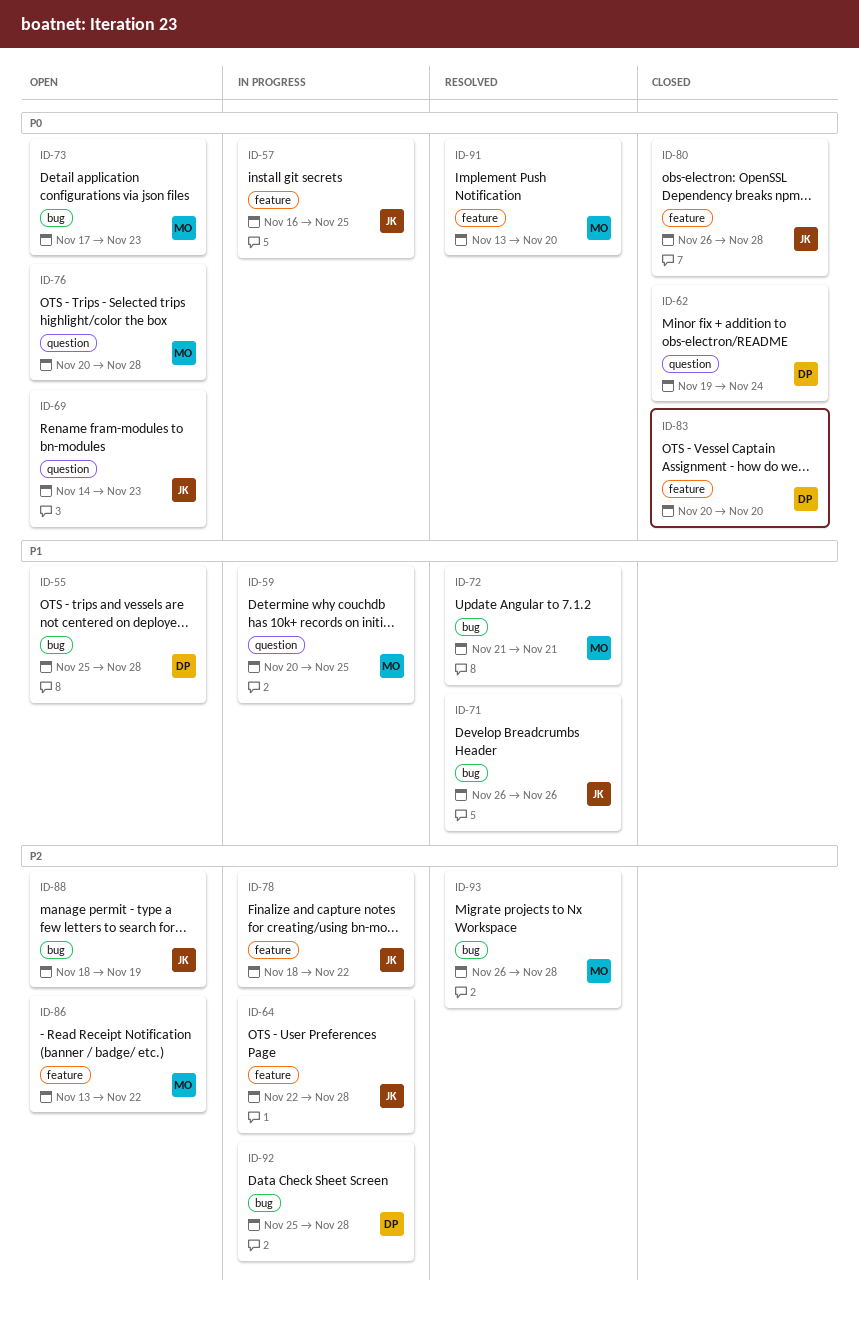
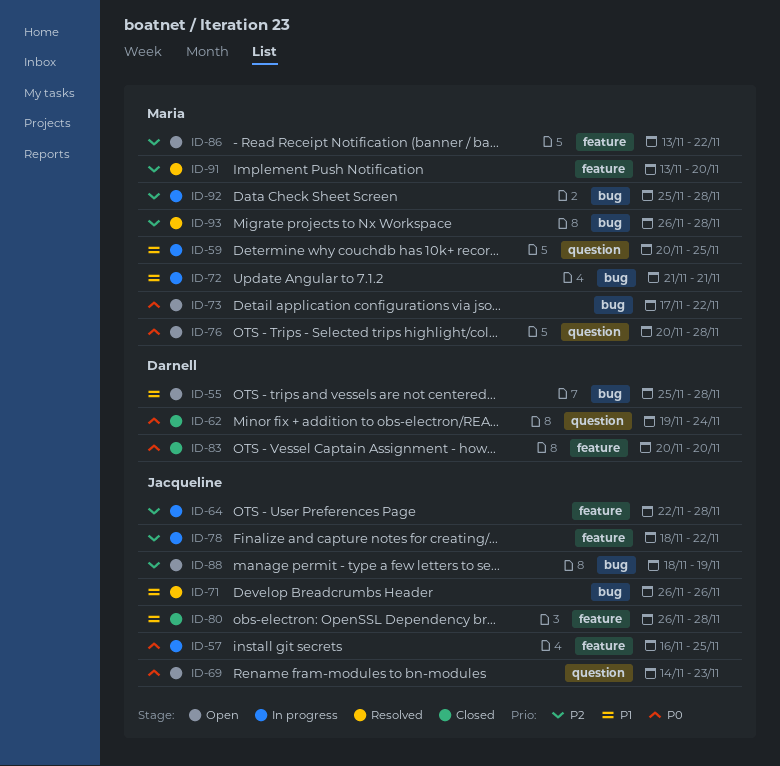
ID-72, status: Resolved -> In progress
ID-73, due: Nov 23 -> Nov 22
ID-80, priority: P0 -> P1
ID-91, priority: P0 -> P2
ID-92, owner: Darnell -> Maria

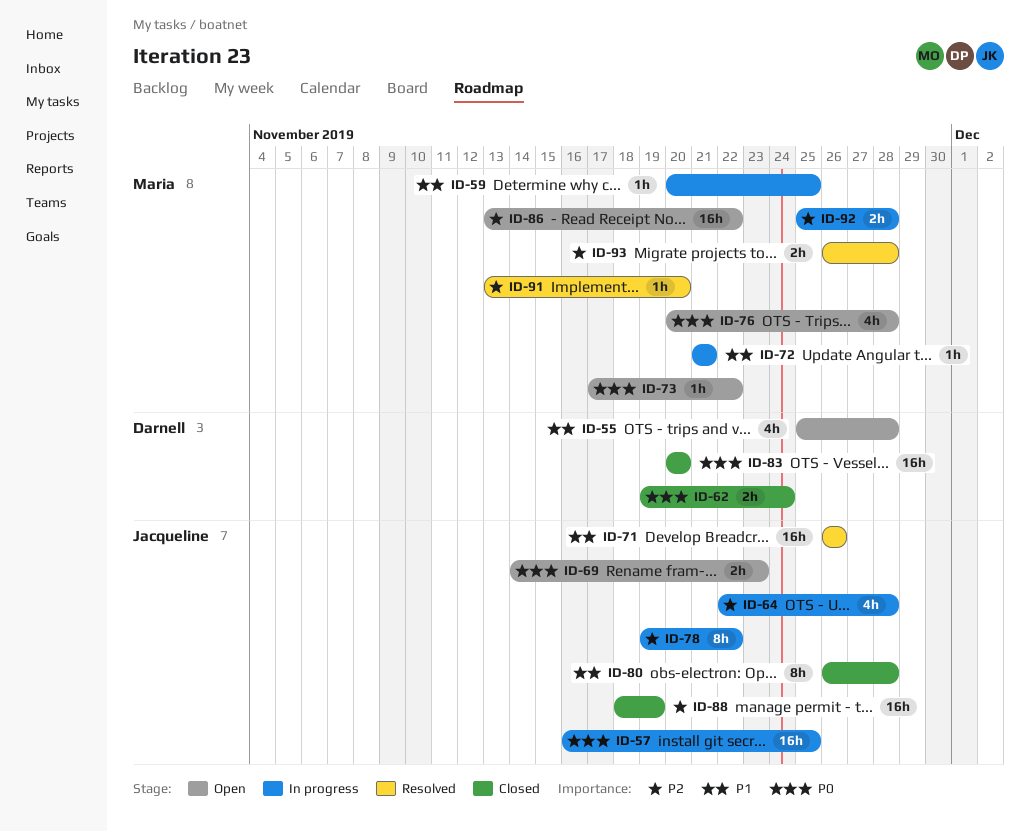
ID-78, start: Nov 18 -> Nov 19
ID-88, status: Open -> Closed

